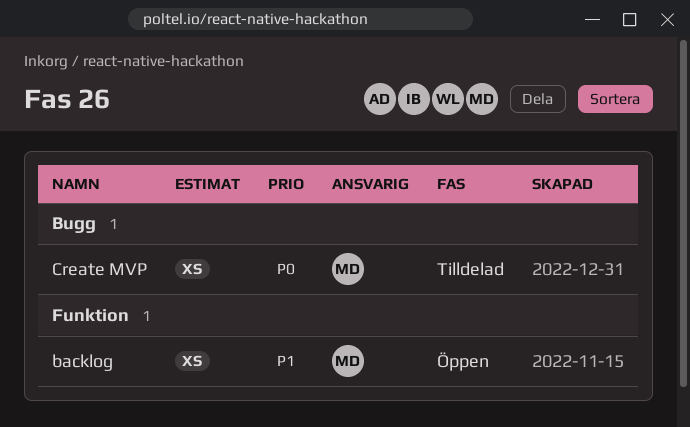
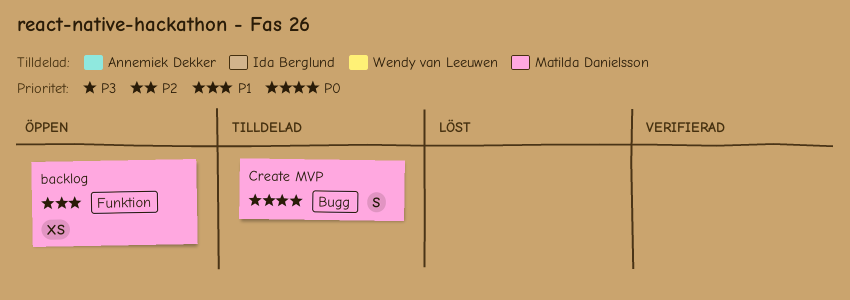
Create MVP, estimate: XS -> S

